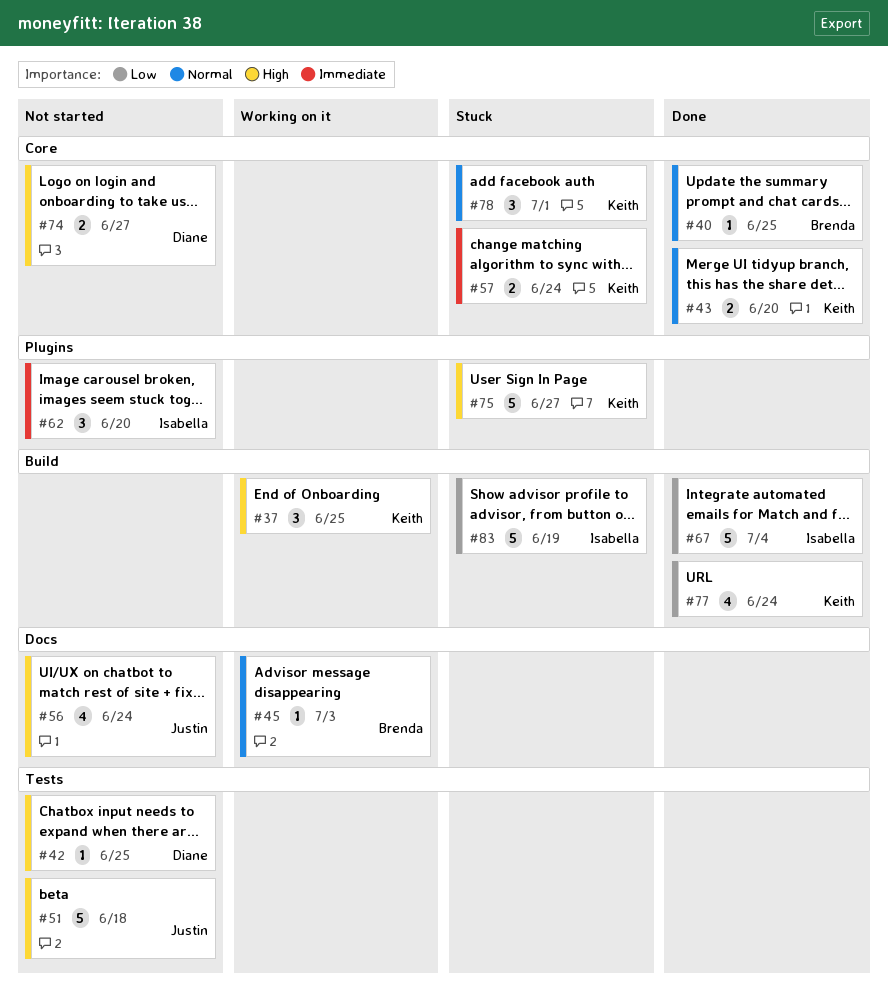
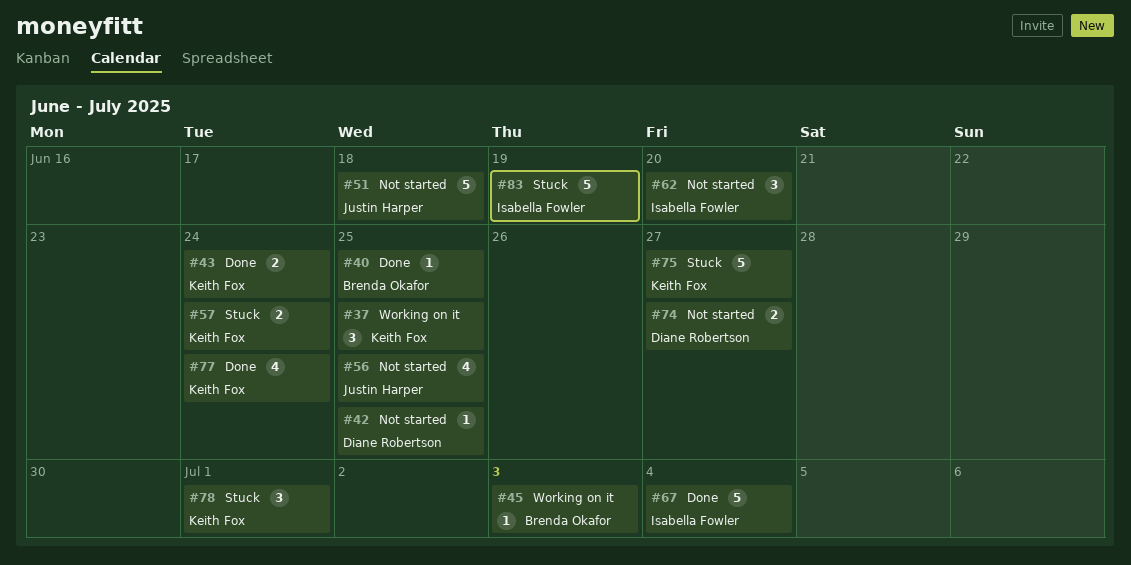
#43, due: Jun 20 -> Jun 24
#56, due: Jun 24 -> Jun 25

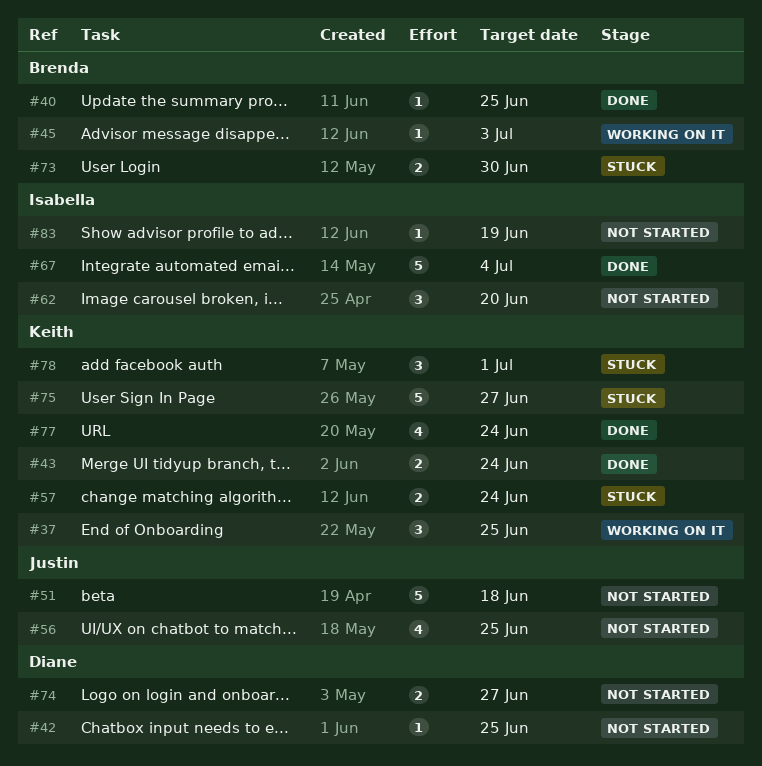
#73: none -> present
#83, status: Stuck -> Not started
#83, estimate: 5 -> 1

